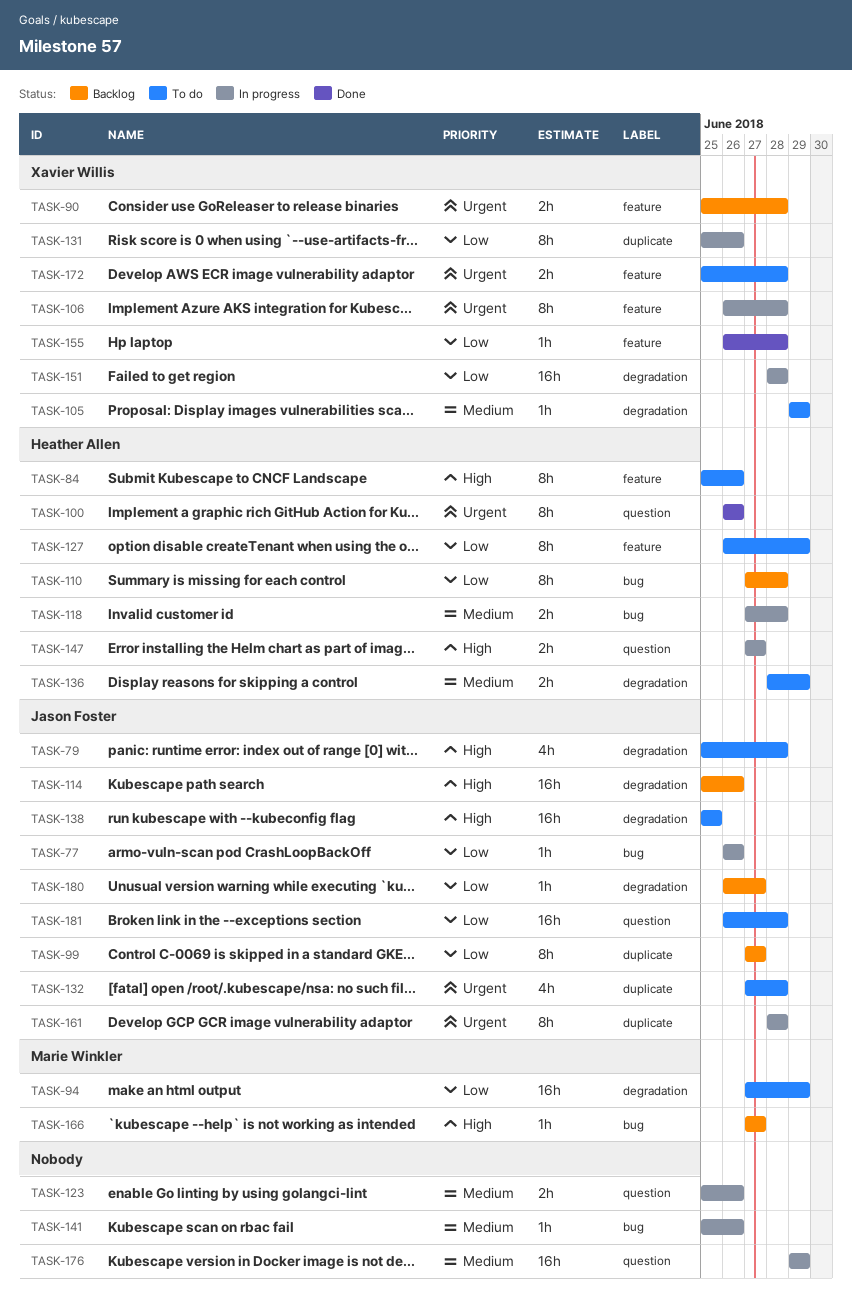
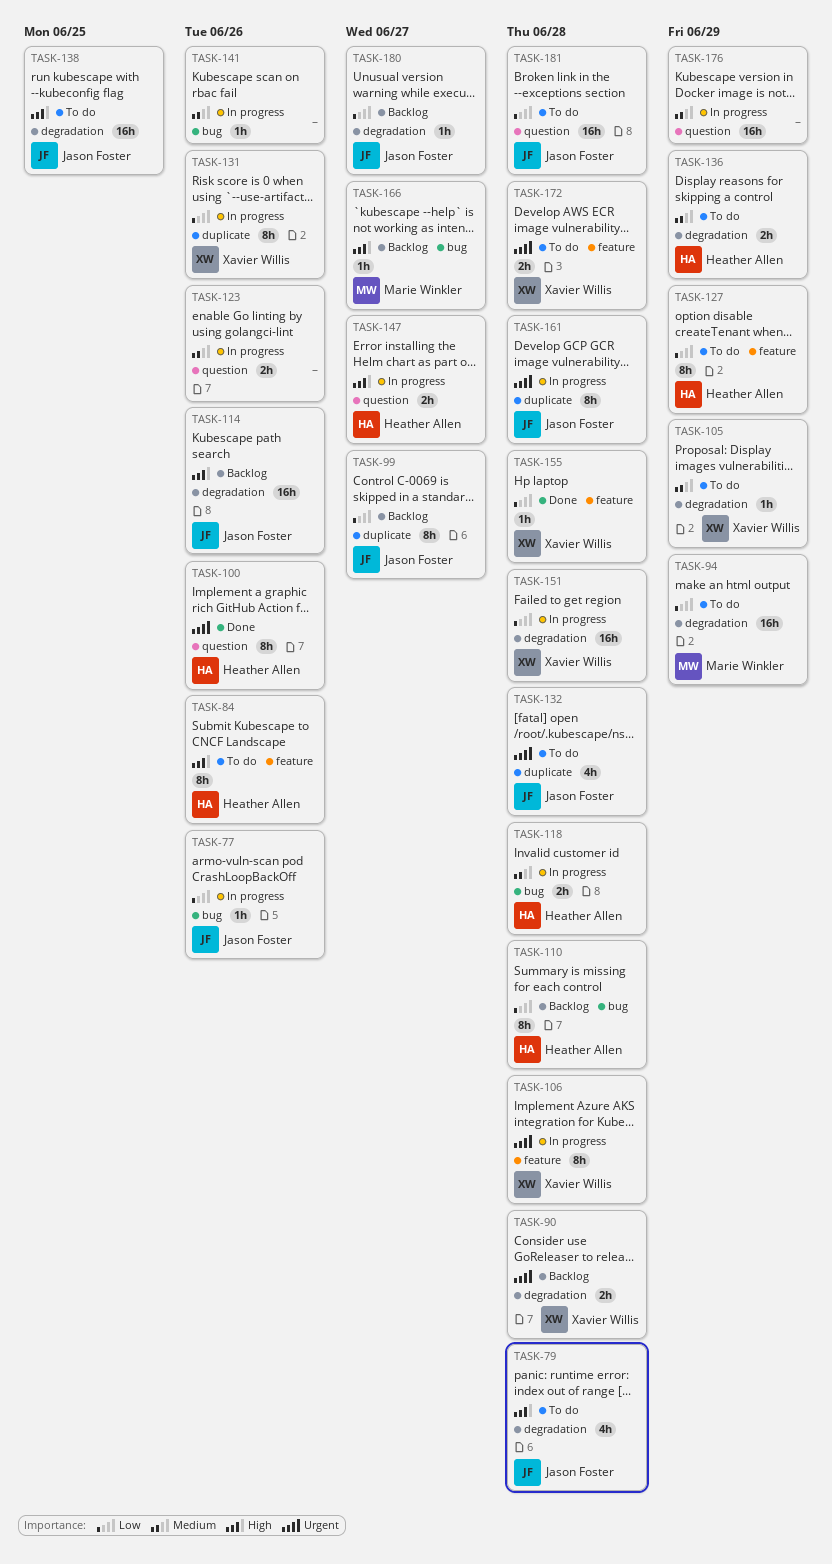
TASK-90, label: feature -> degradation

